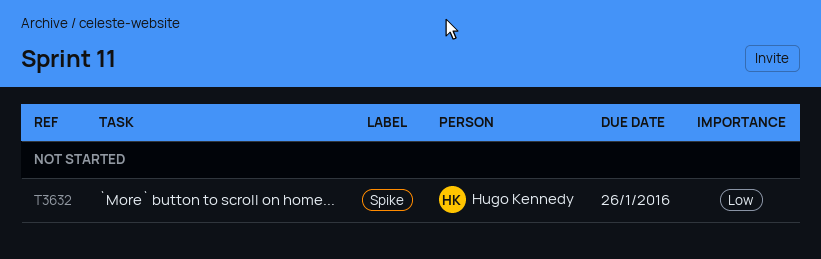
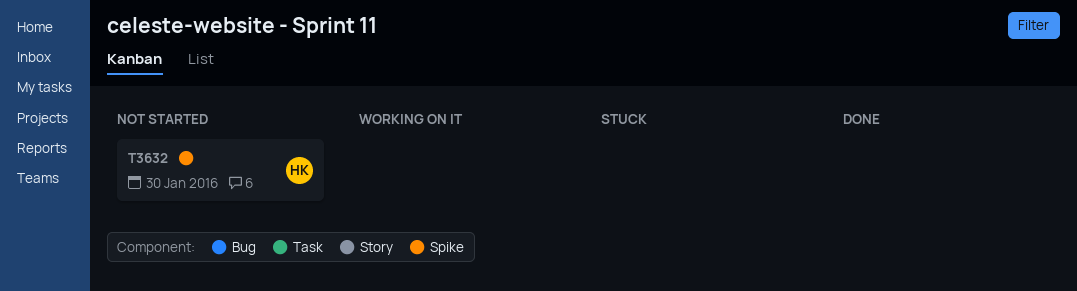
T3632, due: Jan 26 -> Jan 30

